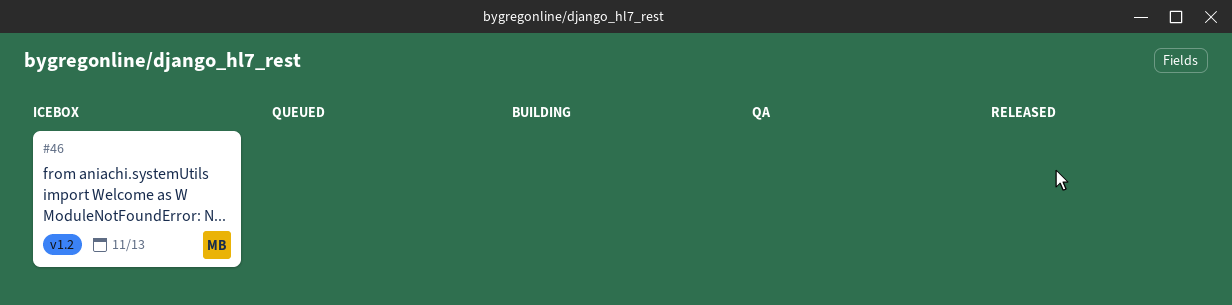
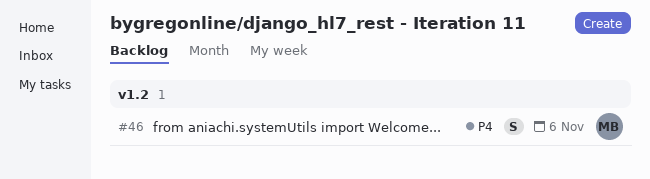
#46, due: Nov 13 -> Nov 6

